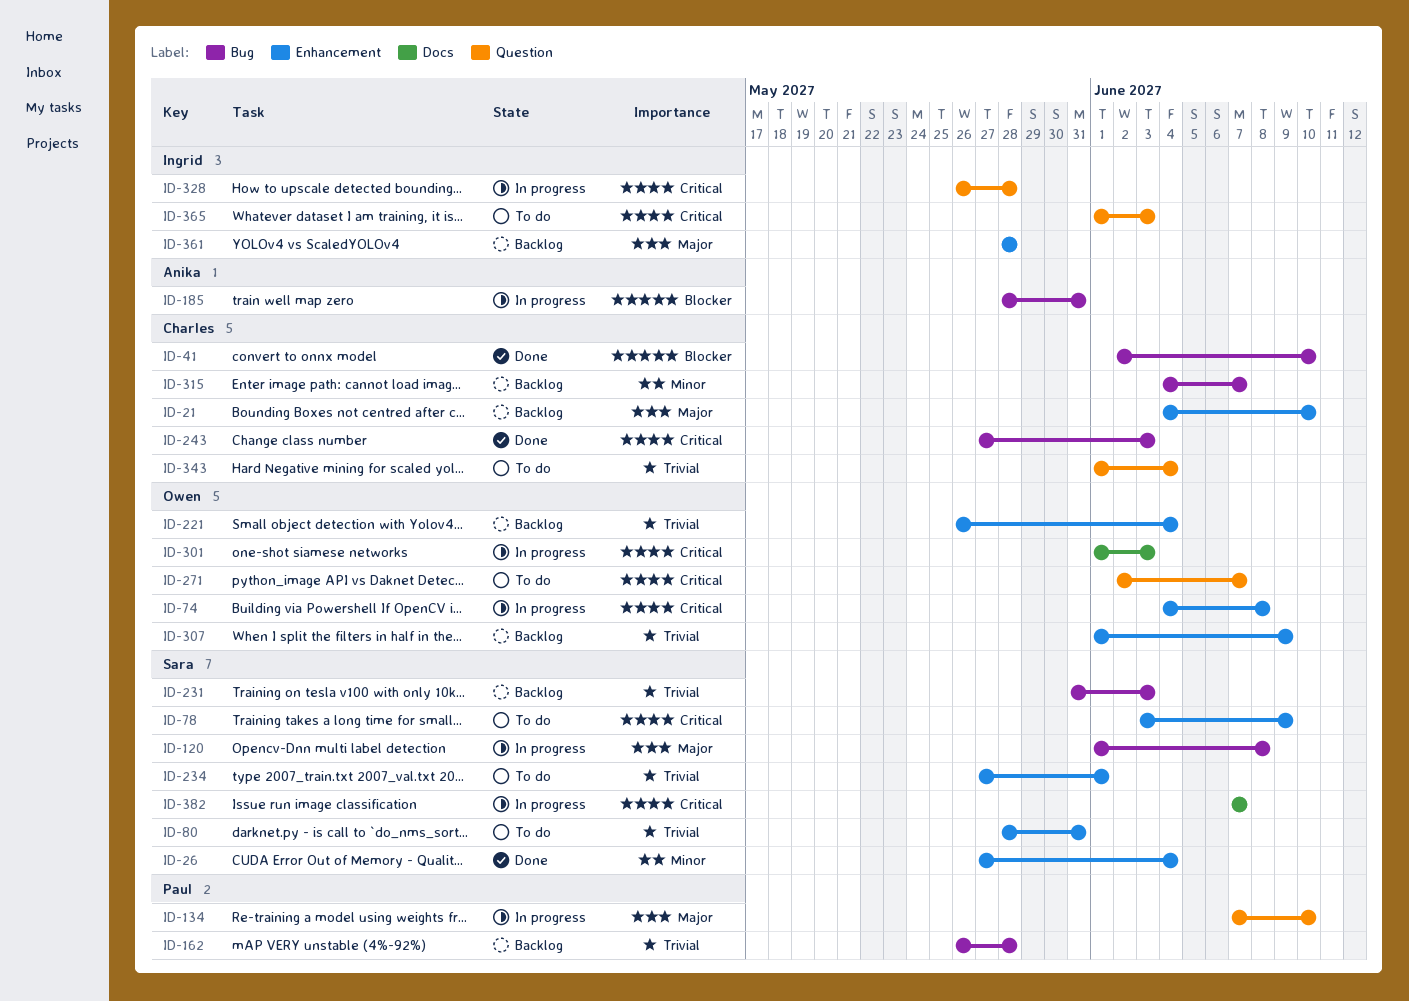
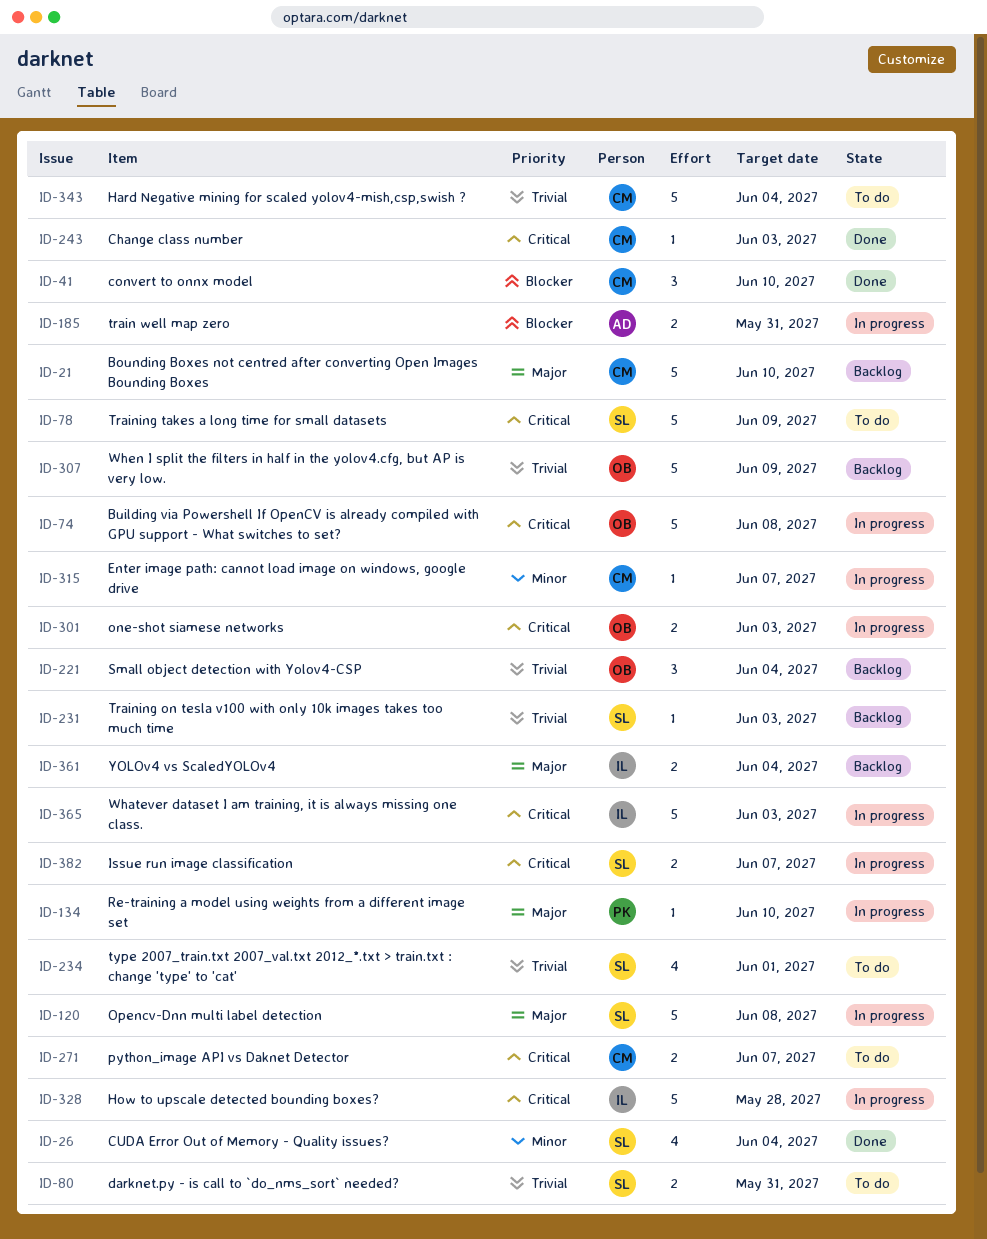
ID-162: present -> none
ID-271, owner: Owen -> Charles
ID-315, status: Backlog -> In progress
ID-361, due: May 28 -> Jun 4
ID-365, status: To do -> In progress

